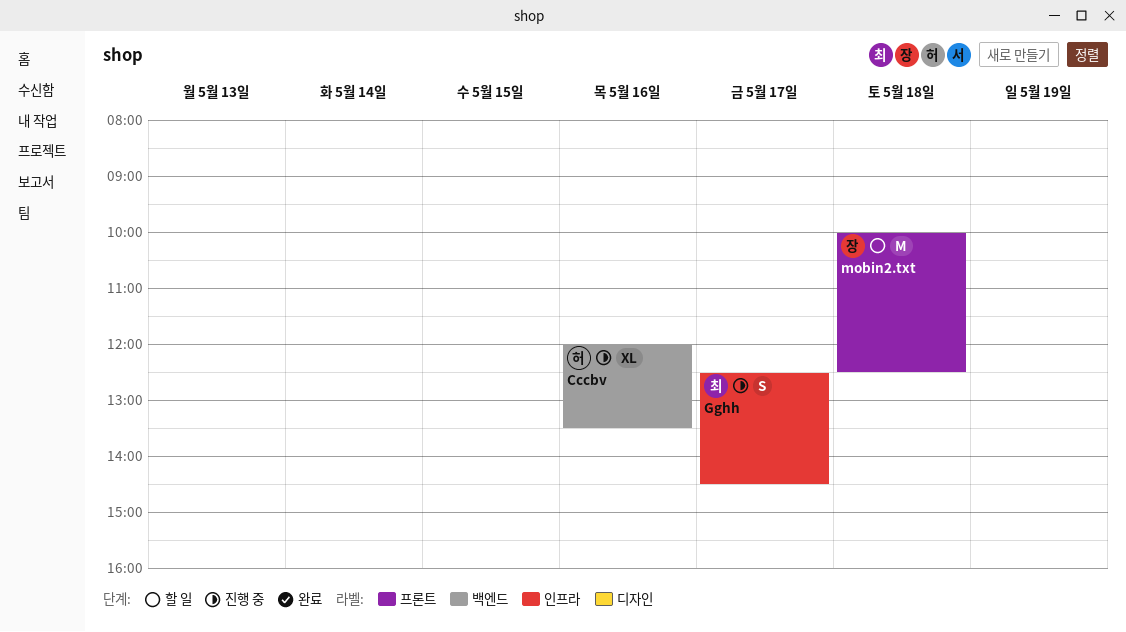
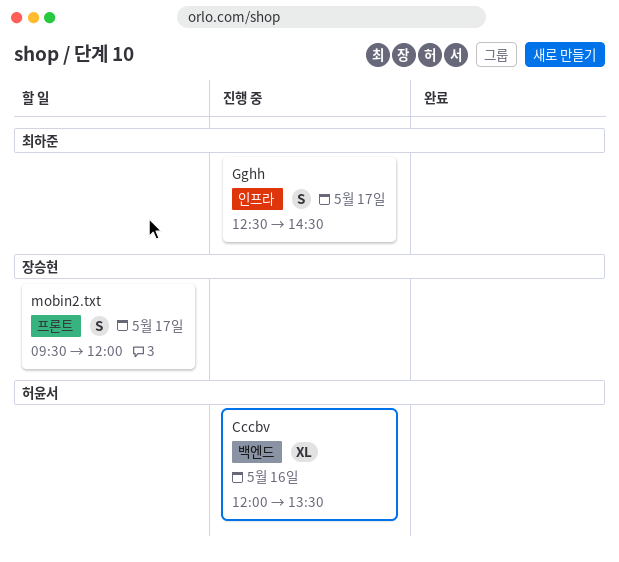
mobin2.txt, estimate: M -> S
mobin2.txt, day: May 18 -> May 17
mobin2.txt, begins: 10:00 -> 09:30
mobin2.txt, ends: 12:30 -> 12:00

